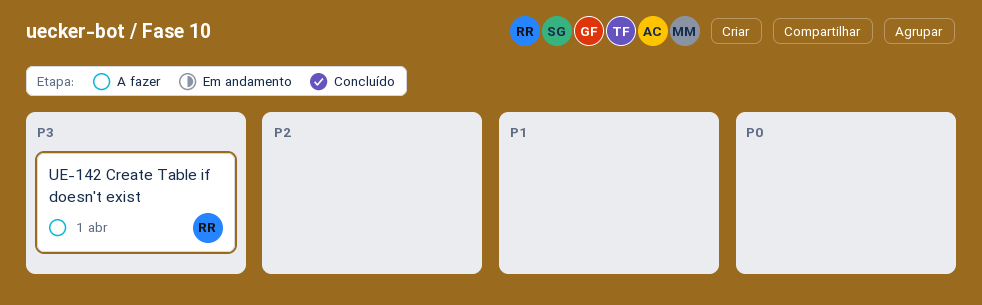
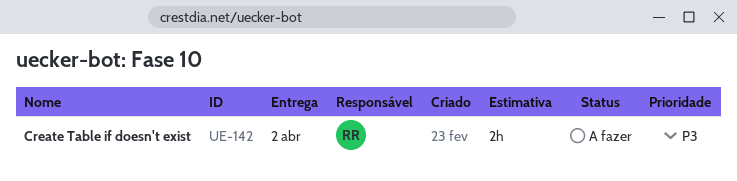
UE-142, due: Apr 1 -> Apr 2

